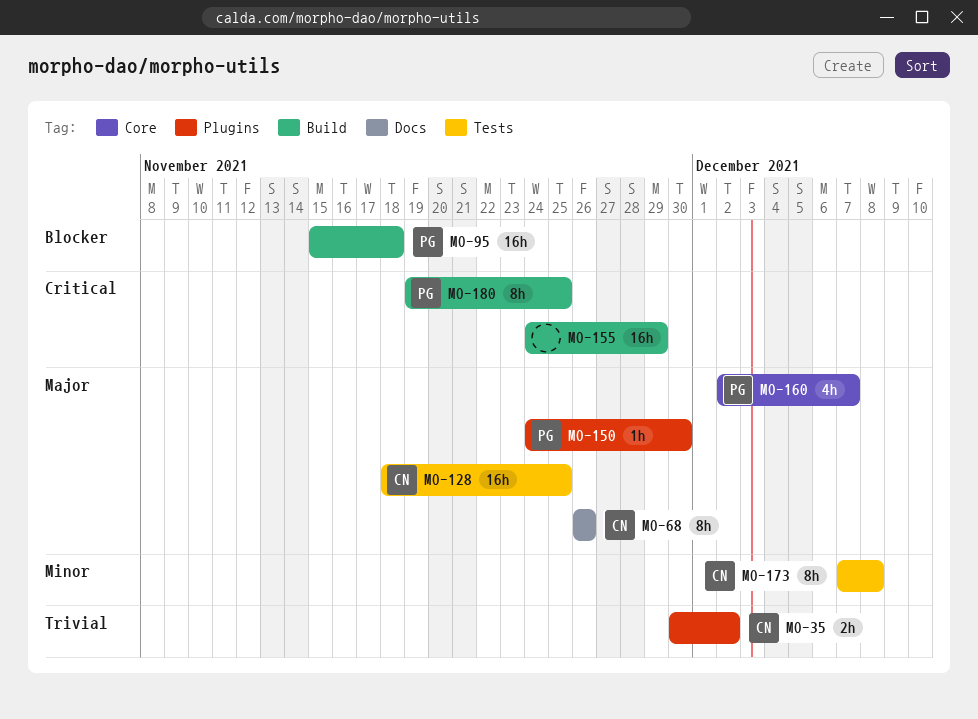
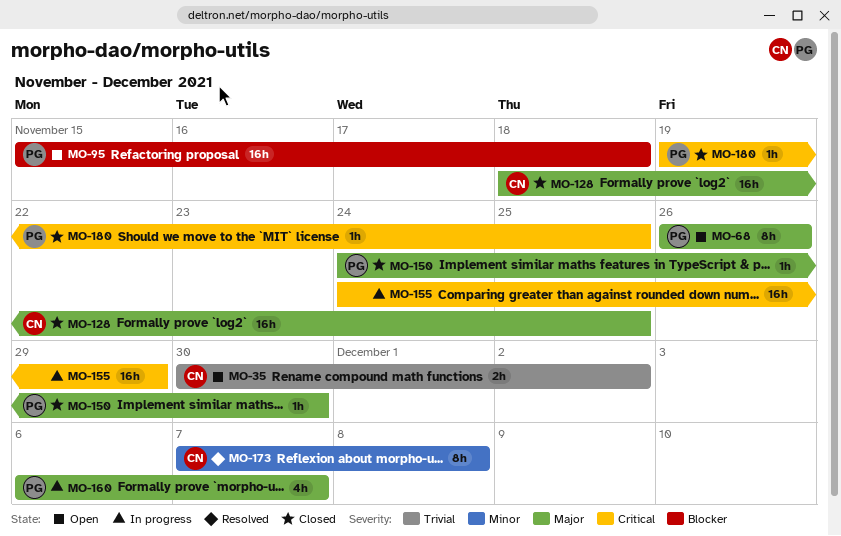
MO-68, owner: CN -> PG
MO-160, start: Dec 2 -> Dec 6
MO-180, estimate: 8h -> 1h

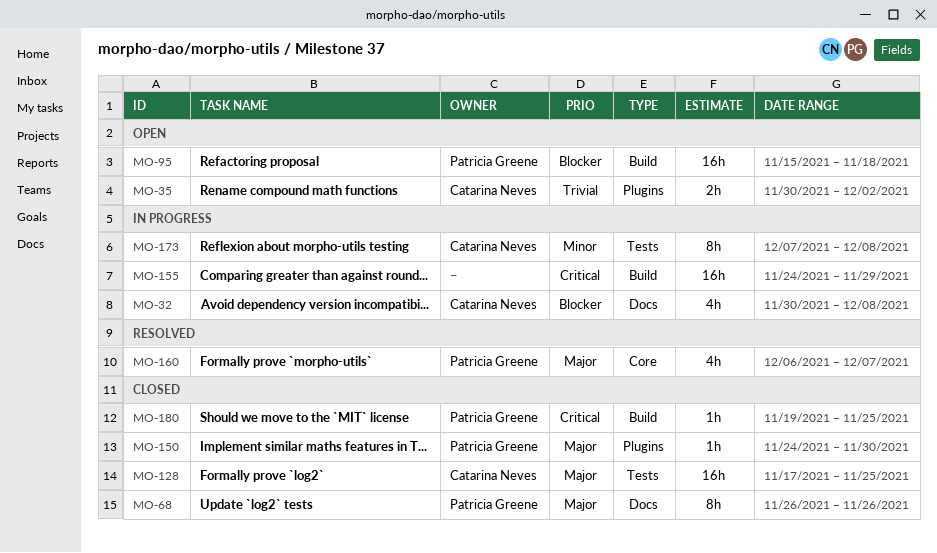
MO-32: none -> present
MO-68, status: Open -> Closed
MO-128, start: Nov 18 -> Nov 17
MO-160, status: In progress -> Resolved
MO-173, status: Resolved -> In progress

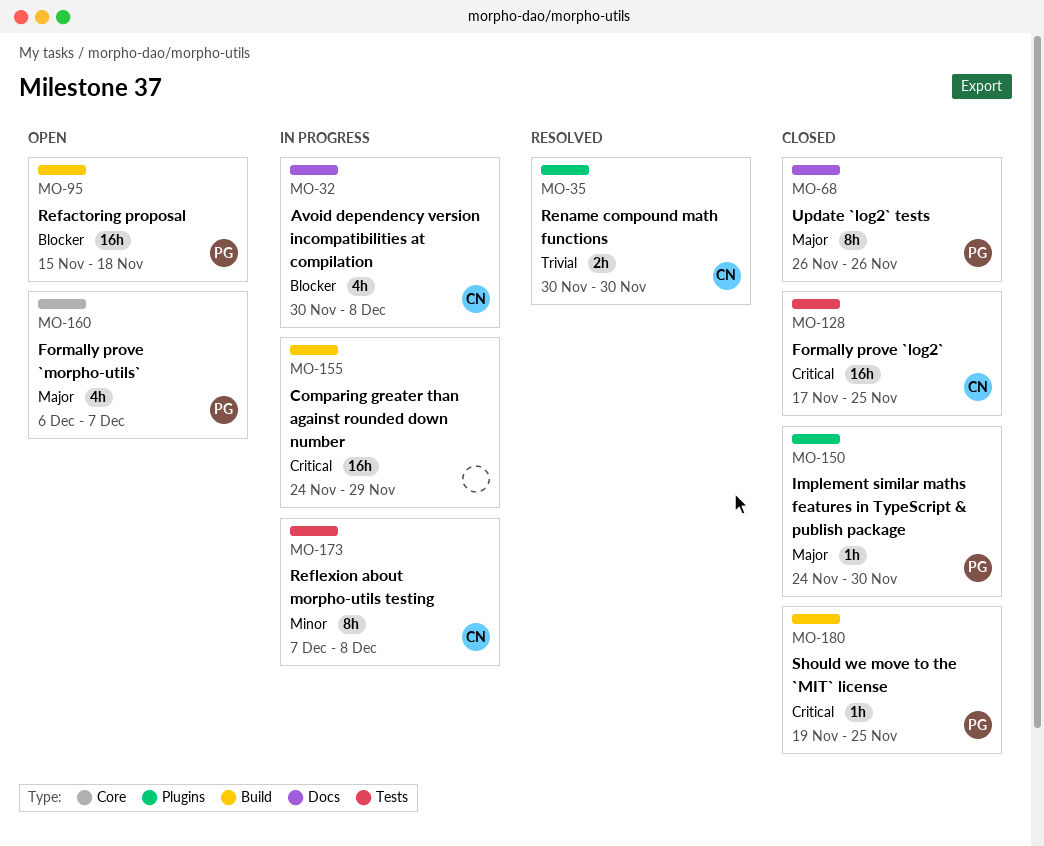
MO-35, status: Open -> Resolved
MO-35, due: Dec 2 -> Nov 30
MO-128, priority: Major -> Critical
MO-160, status: Resolved -> Open

